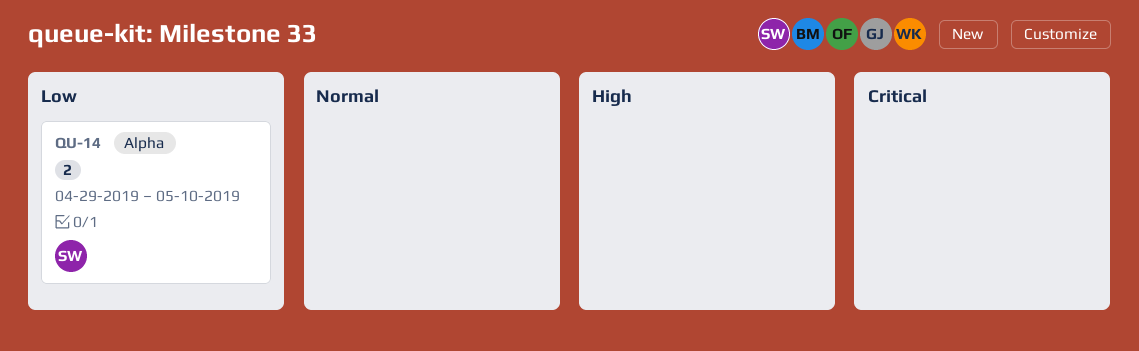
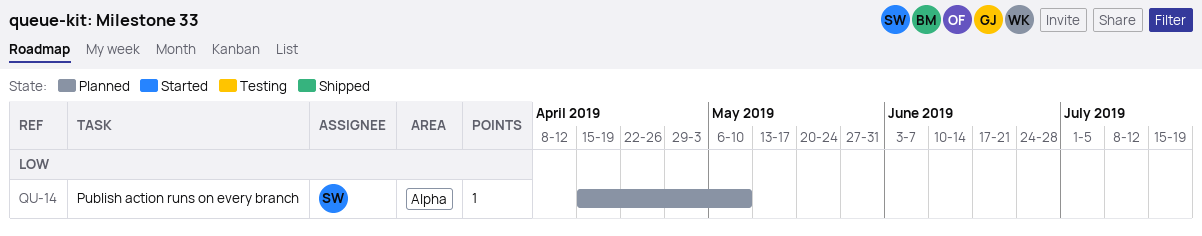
QU-14, estimate: 2 -> 1
QU-14, start: Apr 29 -> Apr 15

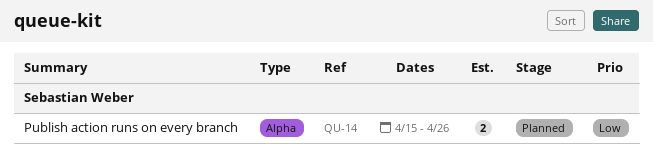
QU-14, estimate: 1 -> 2
QU-14, due: May 10 -> Apr 26

